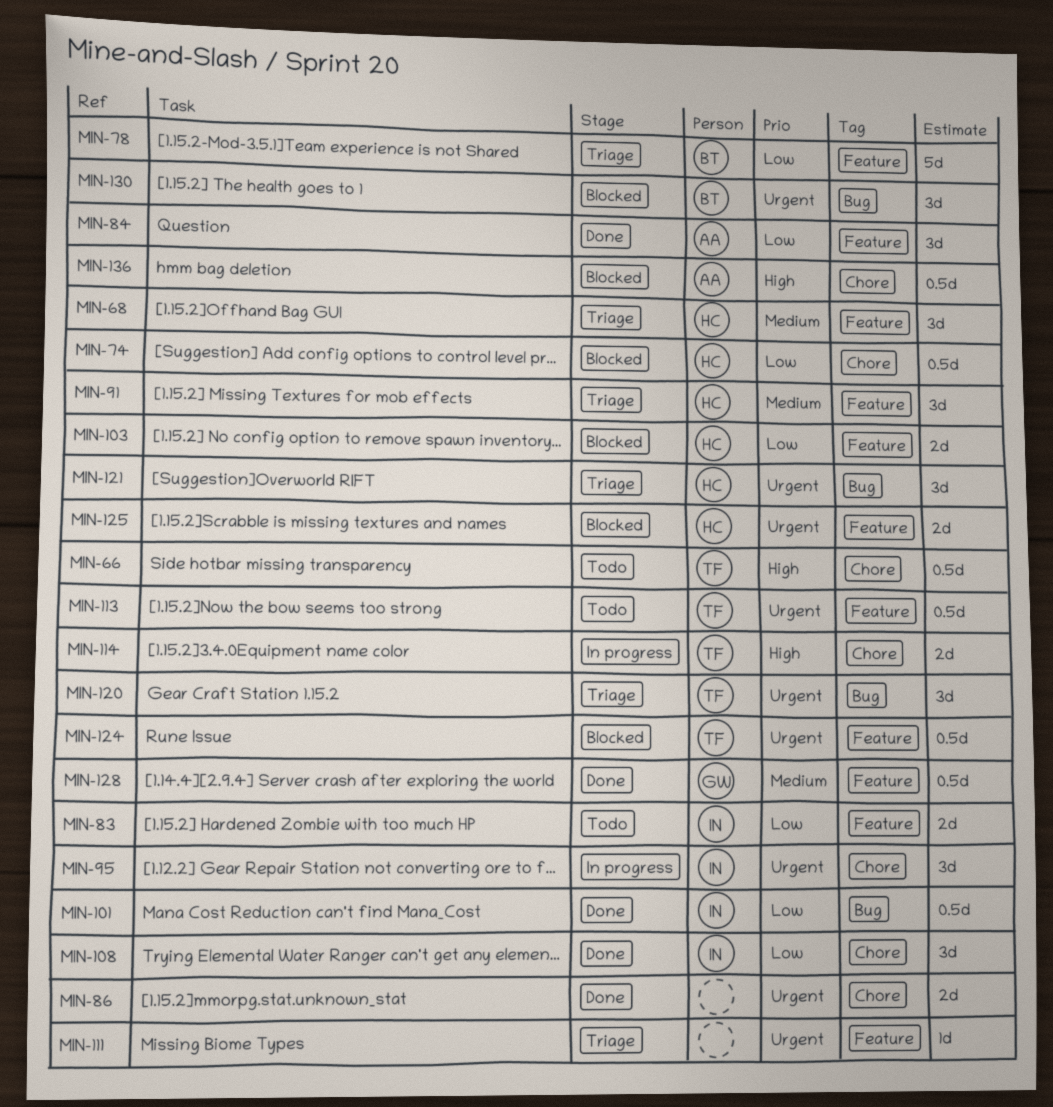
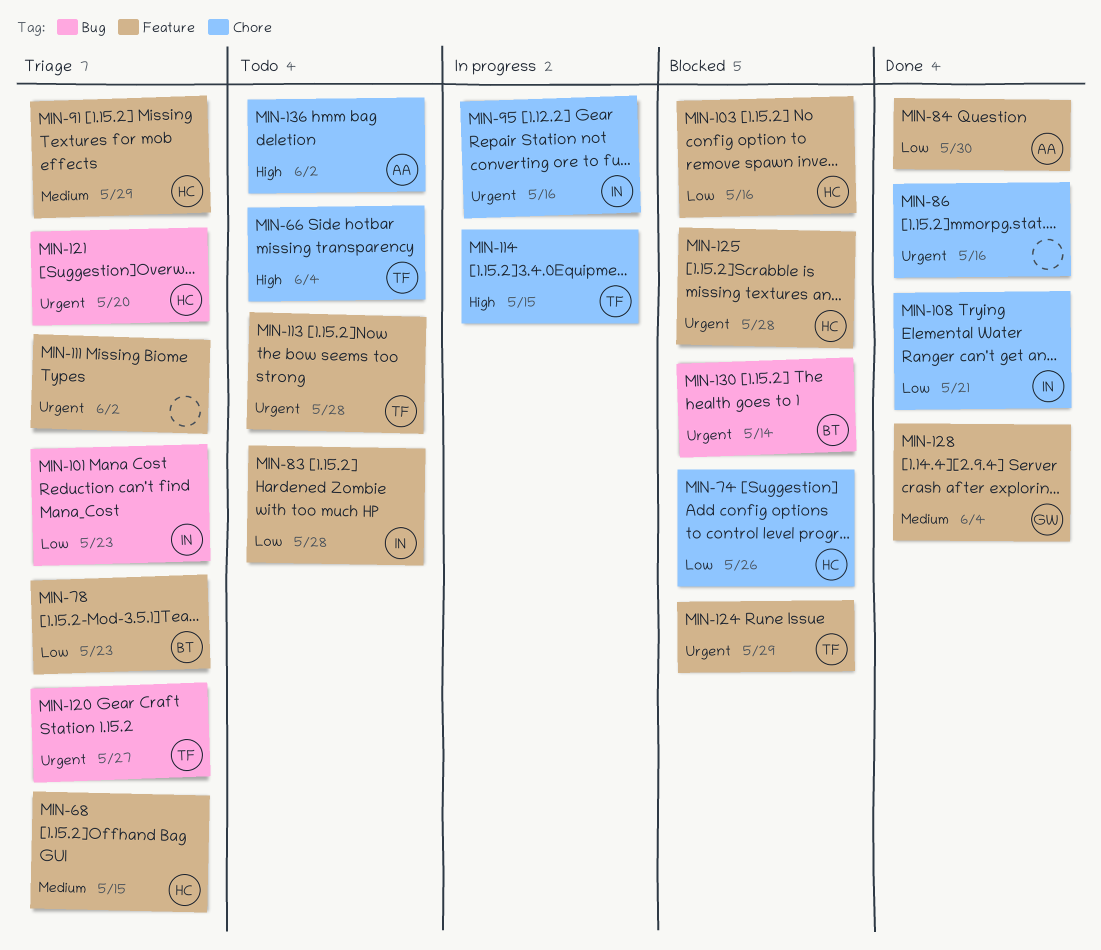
MIN-101, status: Done -> Triage
MIN-136, status: Blocked -> Todo

